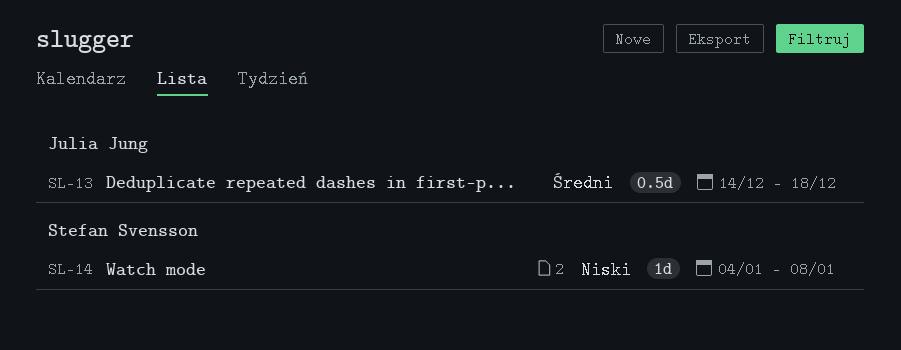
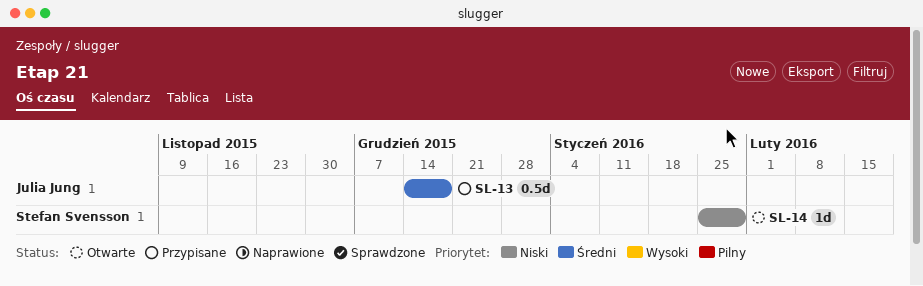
SL-14, start: Jan 4 -> Jan 25
SL-14, due: Jan 8 -> Jan 29

